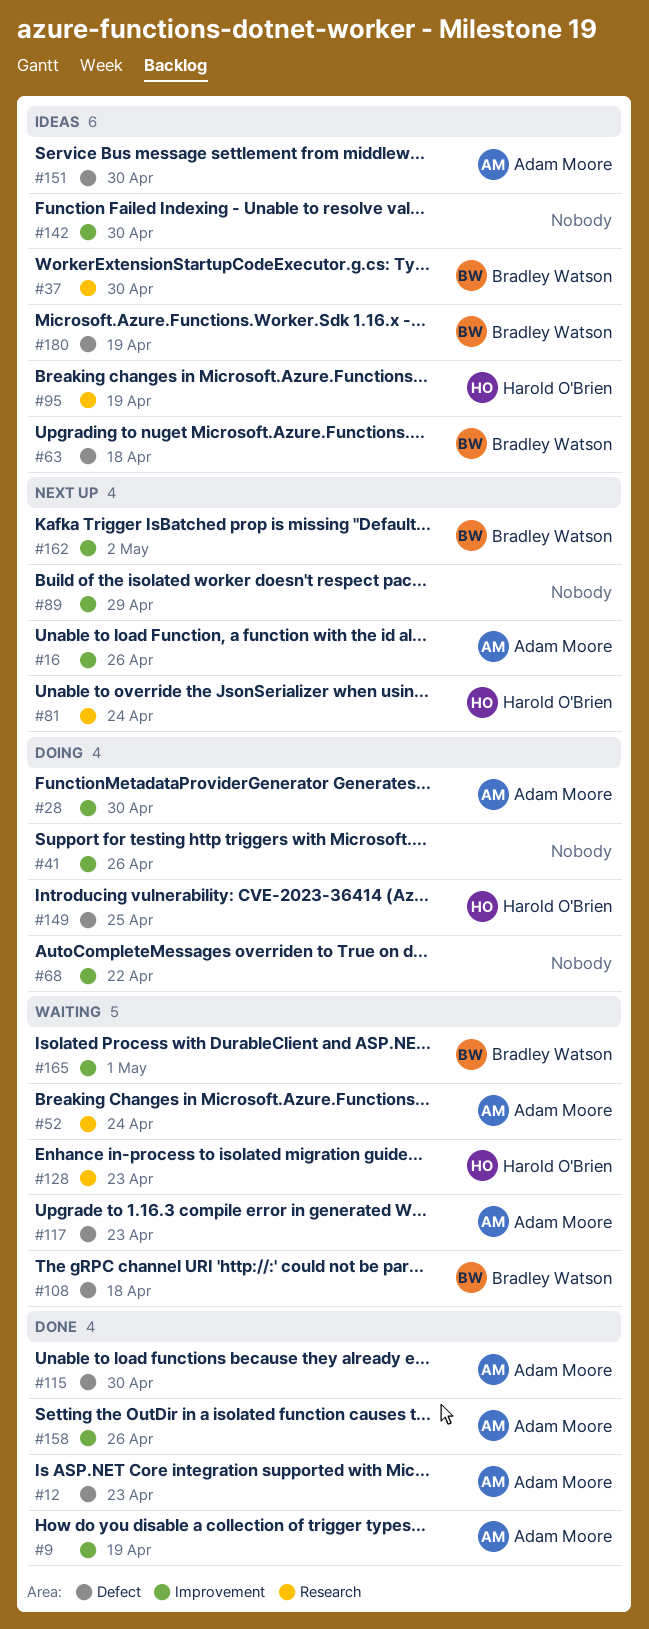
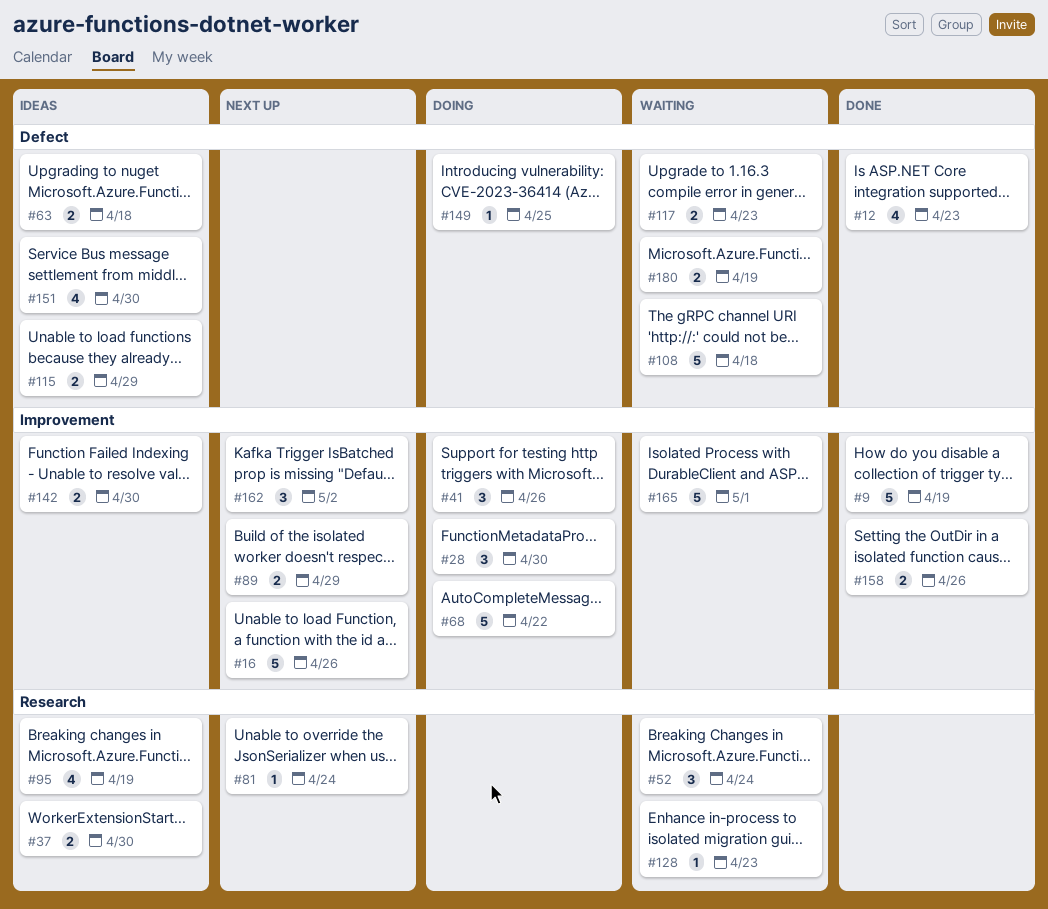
#115, status: Done -> Ideas
#115, due: Apr 30 -> Apr 29
#180, status: Ideas -> Waiting

